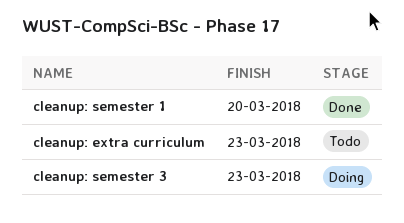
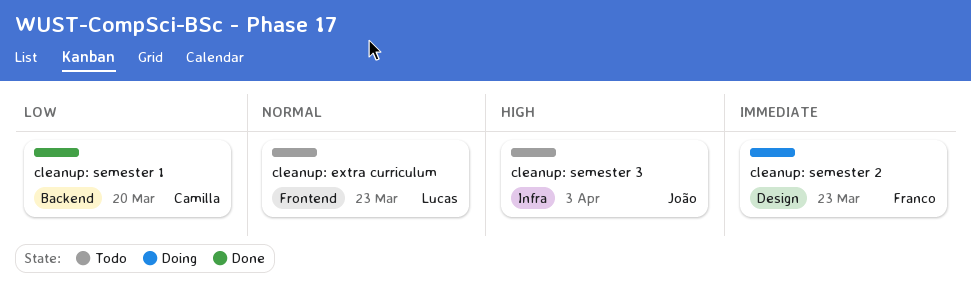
cleanup: semester 2: none -> present
cleanup: semester 3, status: Doing -> Todo
cleanup: semester 3, due: Mar 23 -> Apr 3

